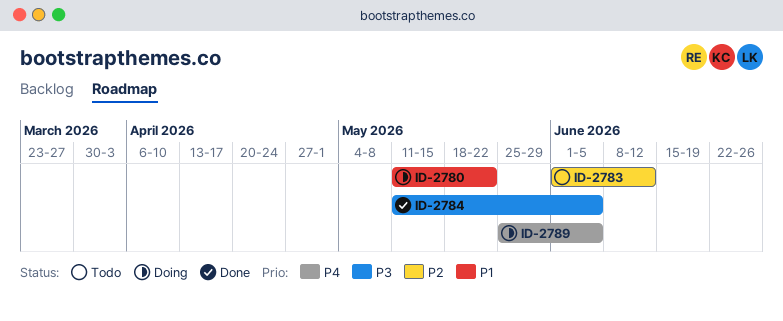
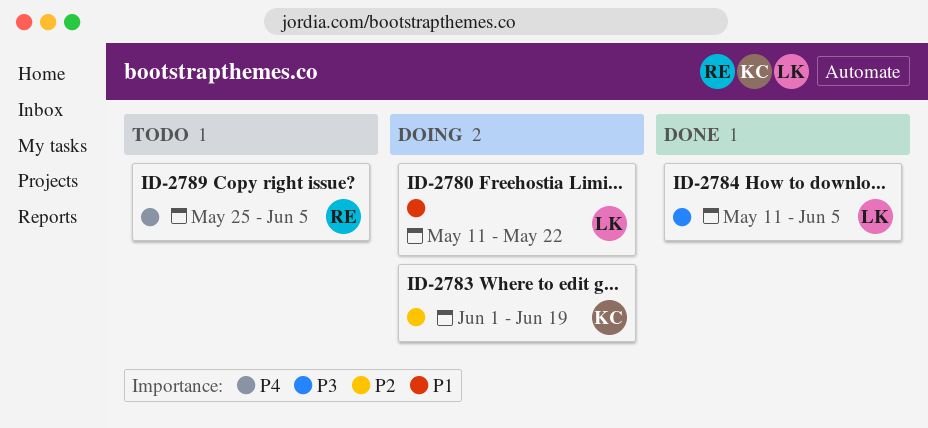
ID-2783, status: Todo -> Doing
ID-2783, due: Jun 12 -> Jun 19
ID-2789, status: Doing -> Todo

